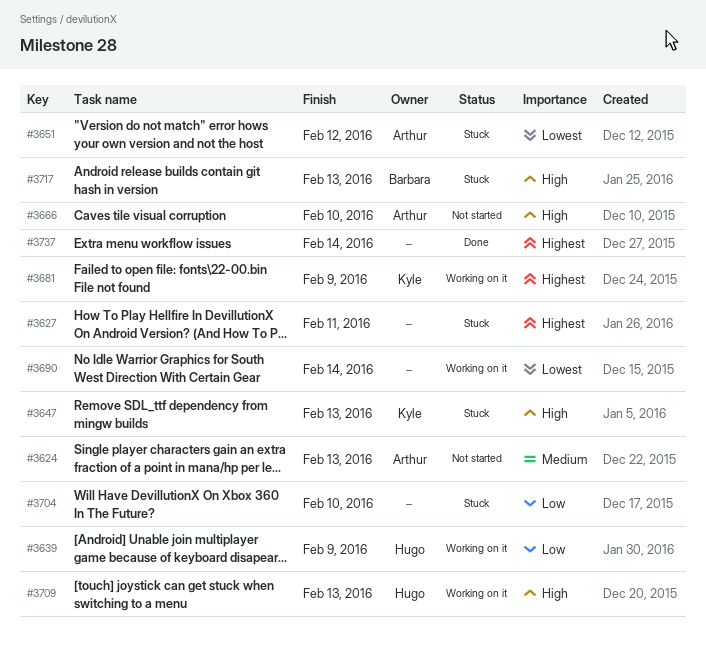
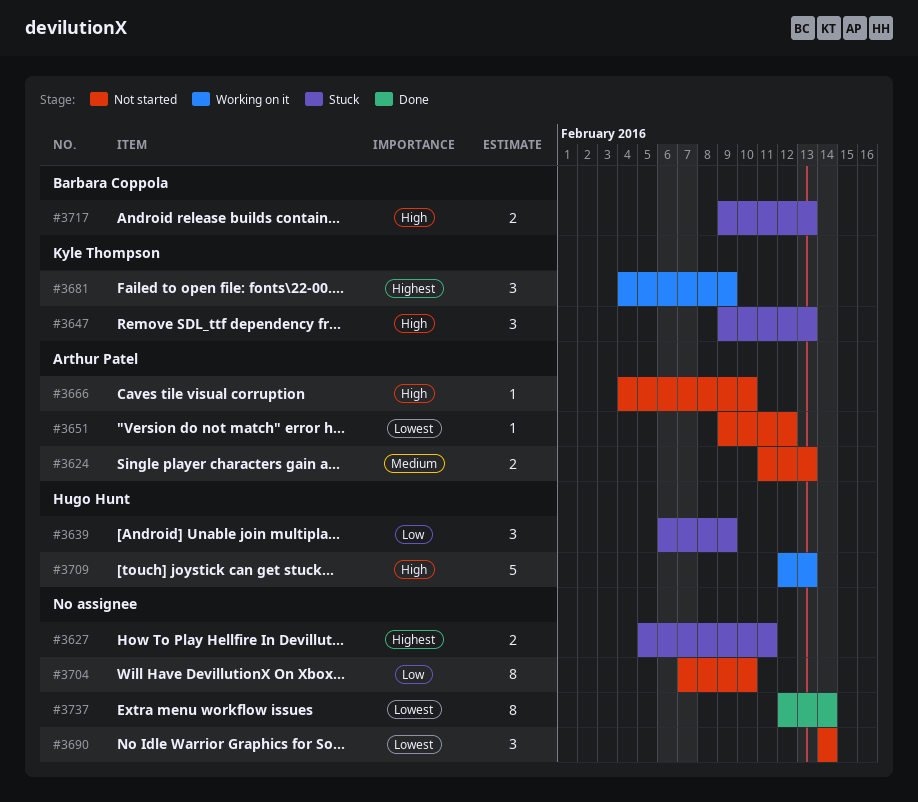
#3639, status: Working on it -> Stuck
#3651, status: Stuck -> Not started
#3690, status: Working on it -> Not started
#3704, status: Stuck -> Not started
#3737, priority: Highest -> Lowest

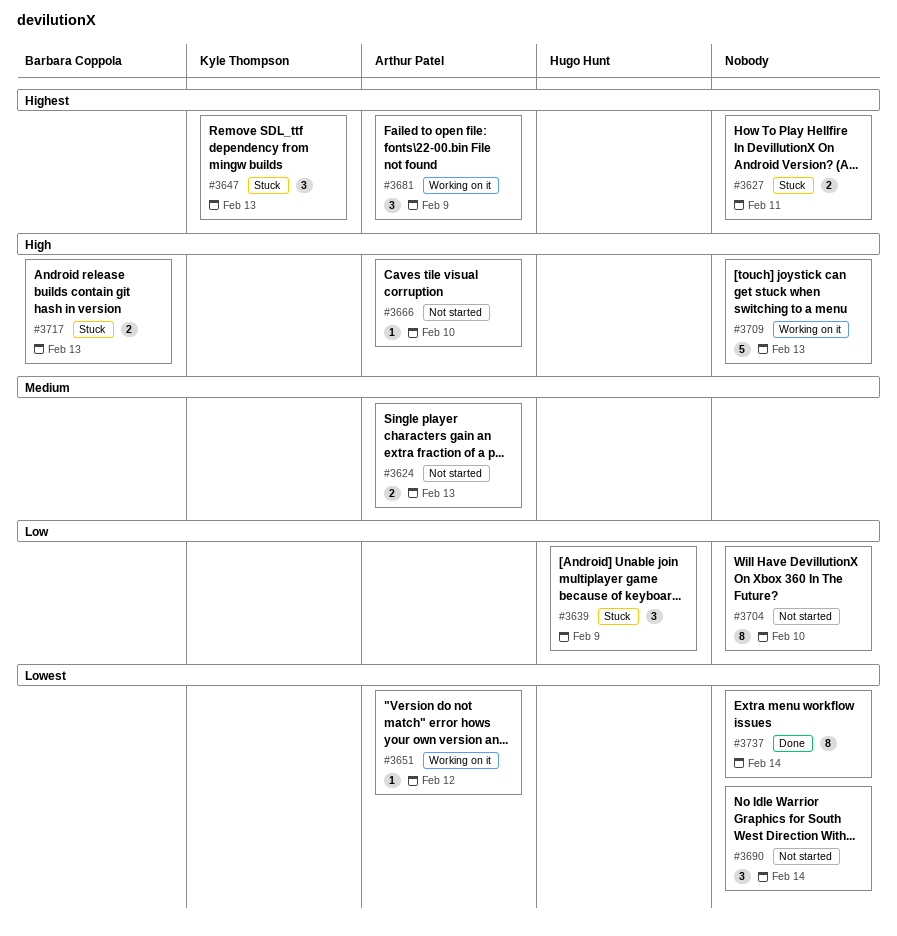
#3647, priority: High -> Highest
#3651, status: Not started -> Working on it
#3681, owner: Kyle Thompson -> Arthur Patel
#3709, owner: Hugo Hunt -> none

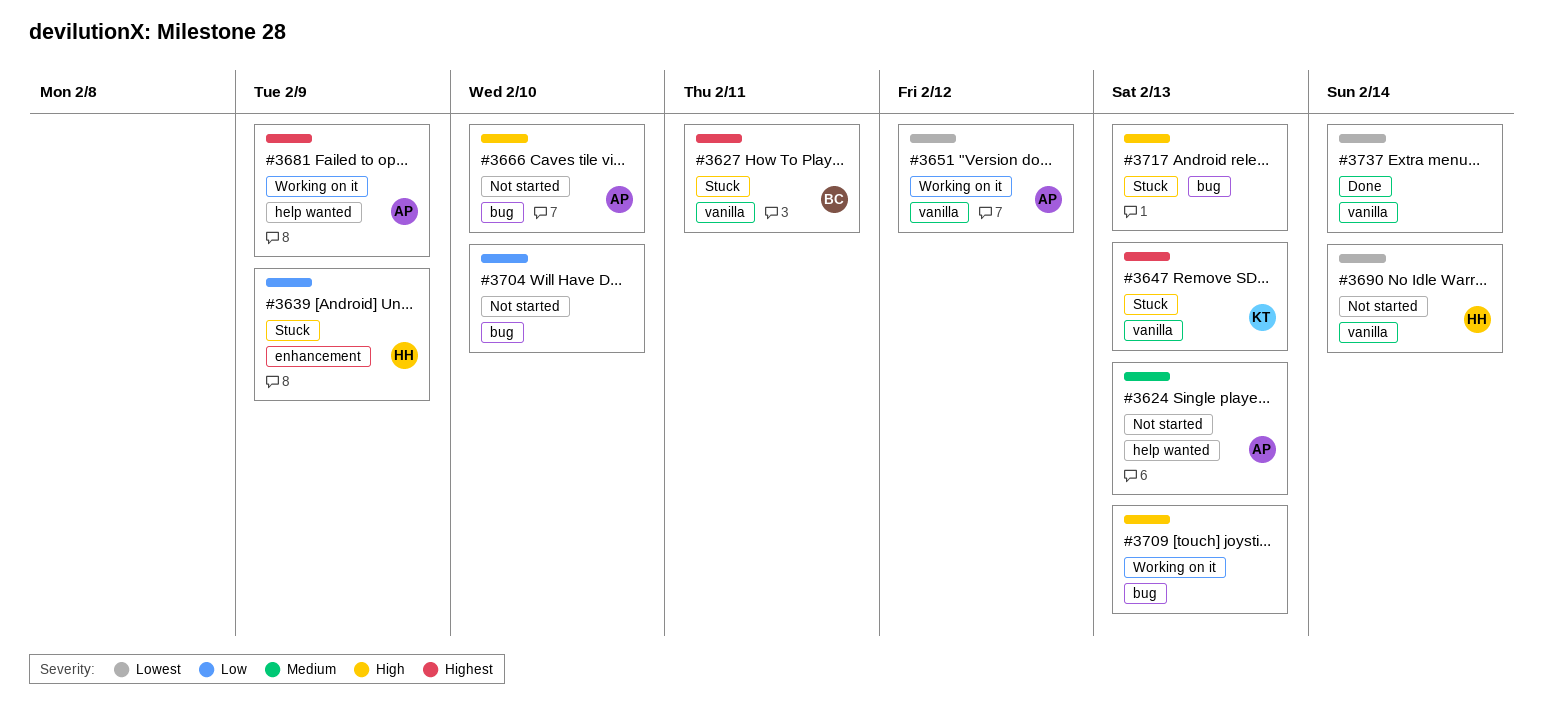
#3627, owner: none -> Barbara Coppola
#3690, owner: none -> Hugo Hunt
#3717, owner: Barbara Coppola -> none

